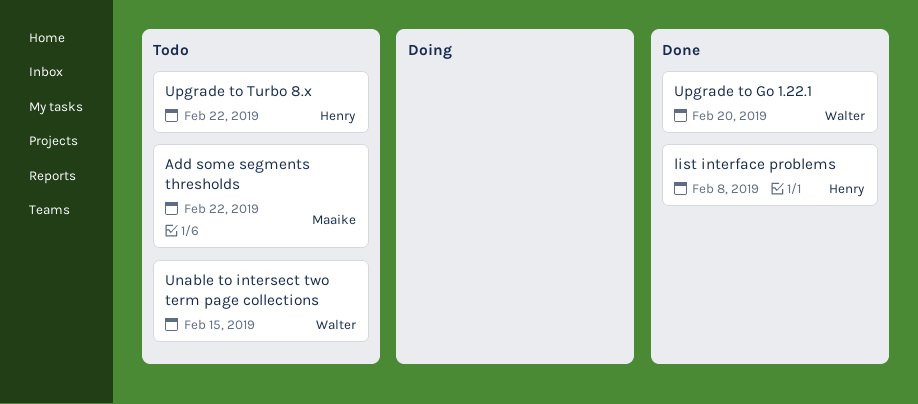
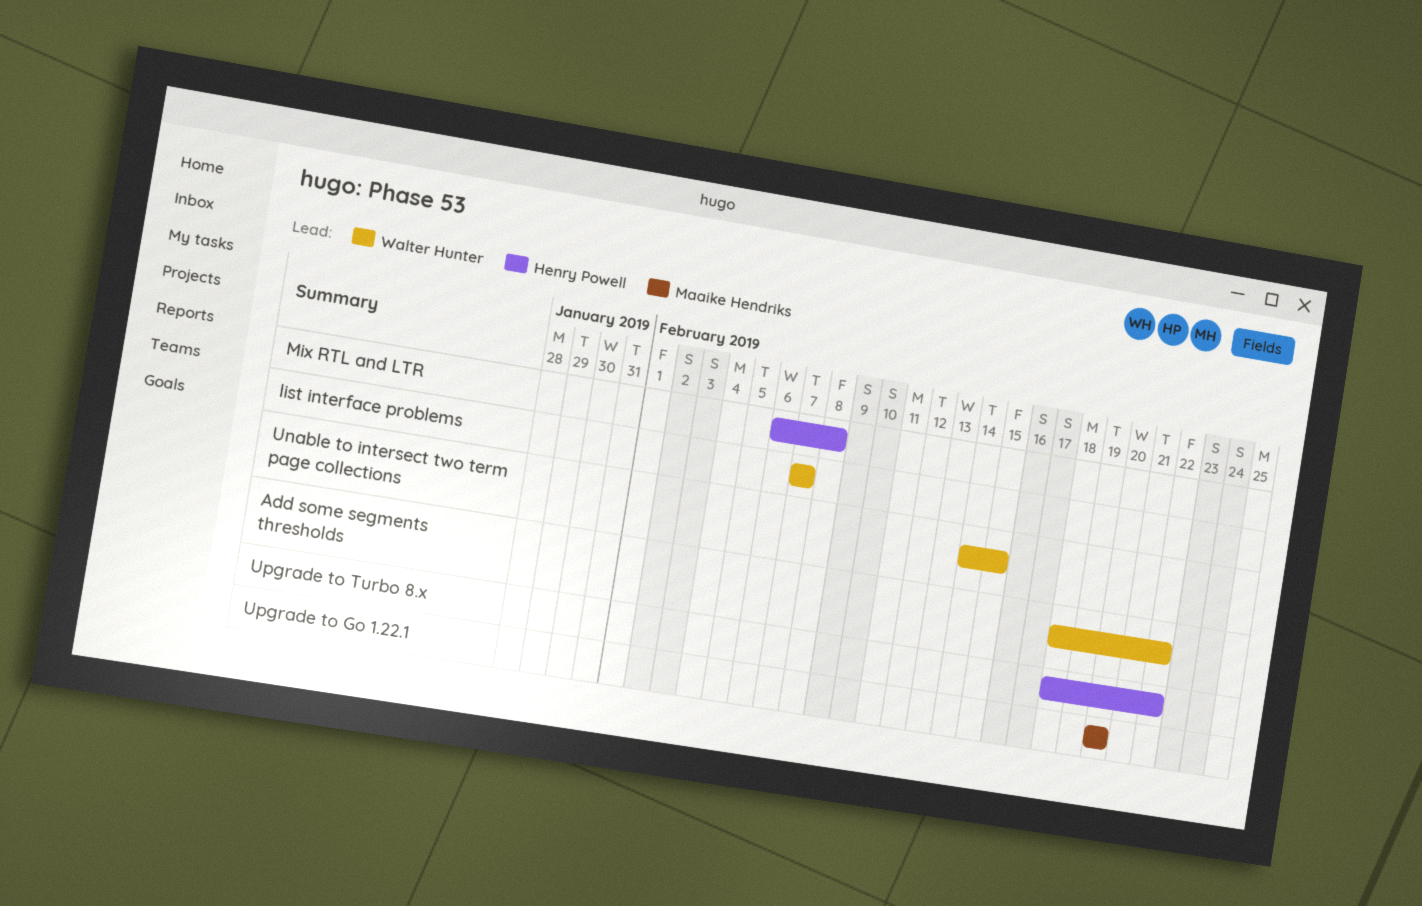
Add some segments thresholds, owner: Maaike Hendriks -> Walter Hunter
list interface problems, owner: Henry Powell -> Walter Hunter
list interface problems, due: Feb 8 -> Feb 7
Mix RTL and LTR: none -> present
Upgrade to Go 1.22.1, owner: Walter Hunter -> Maaike Hendriks

